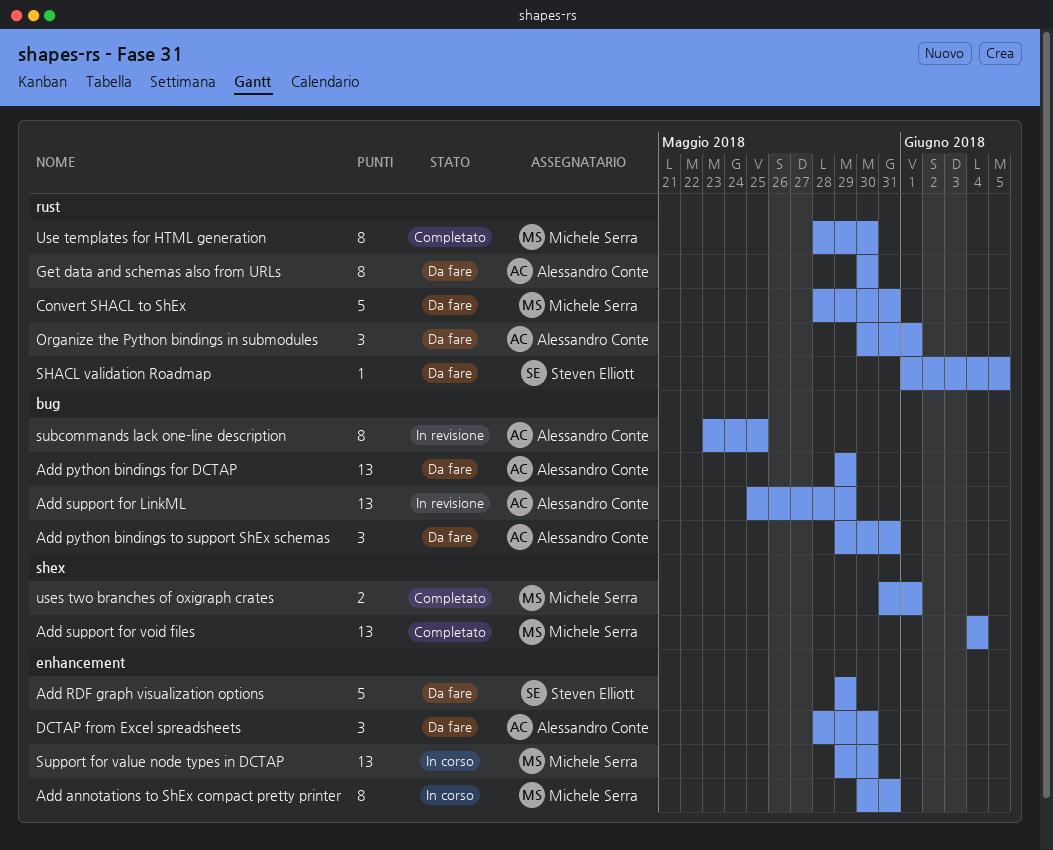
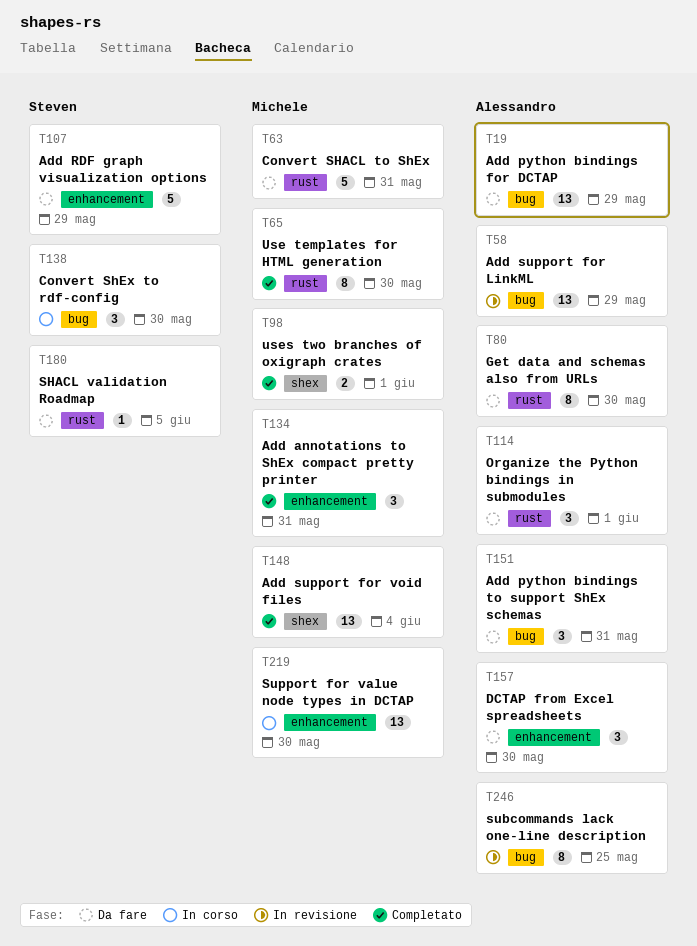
Add annotations to ShEx compact pretty printer, status: In corso -> Completato
Add annotations to ShEx compact pretty printer, estimate: 8 -> 3
Convert ShEx to rdf-config: none -> present

